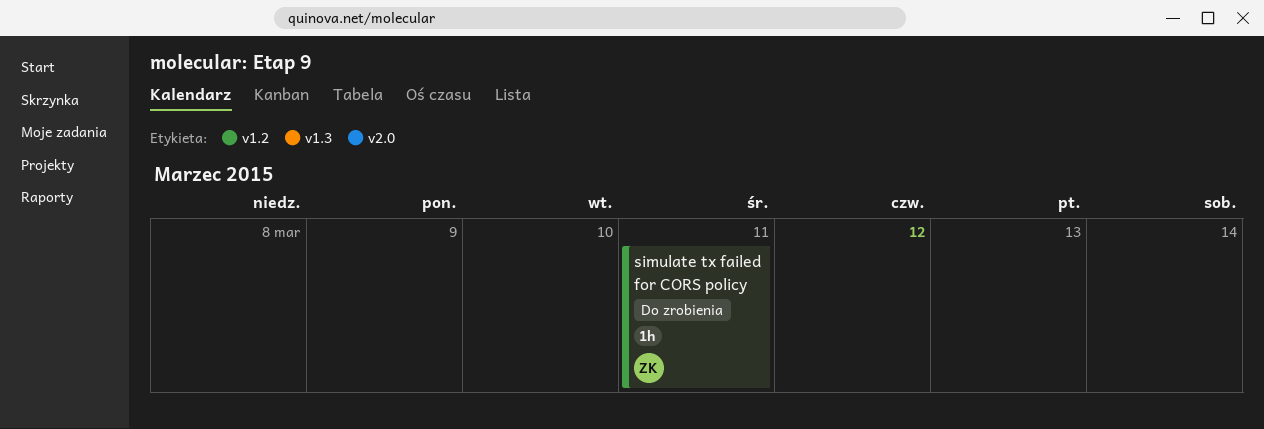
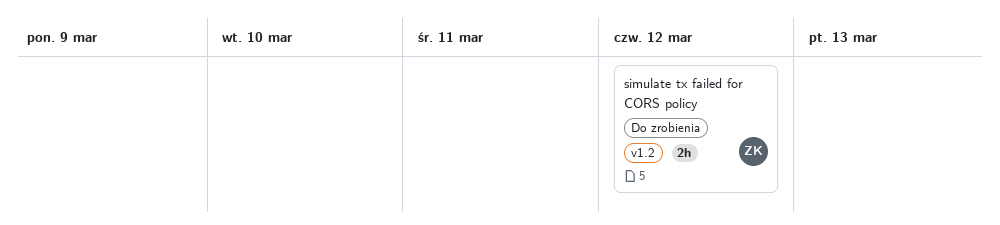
simulate tx failed for CORS policy, estimate: 1h -> 2h
simulate tx failed for CORS policy, due: Mar 11 -> Mar 12

